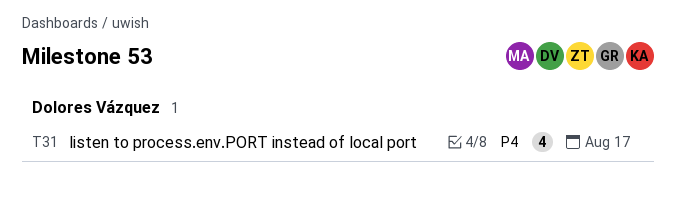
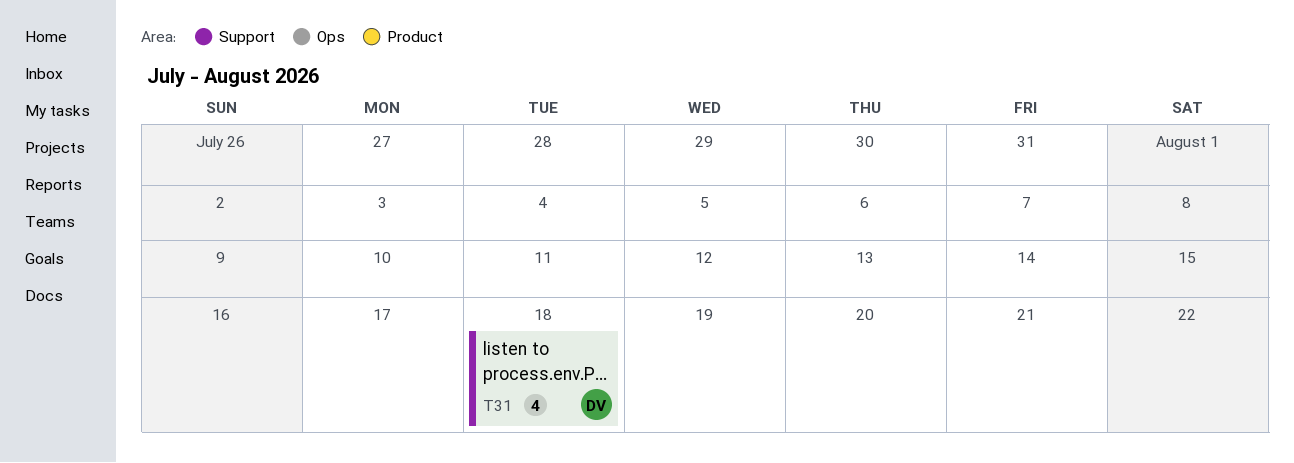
T31, due: Aug 17 -> Aug 18

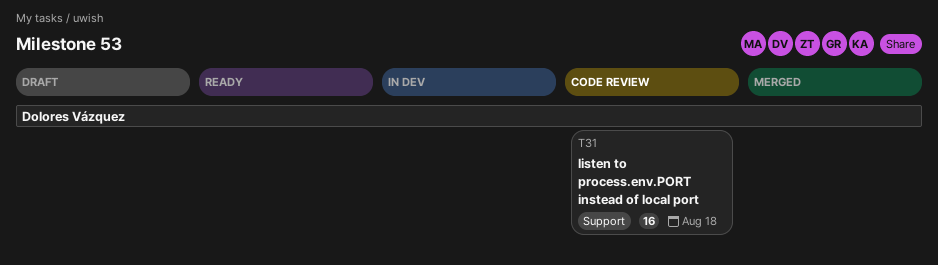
T31, estimate: 4 -> 16

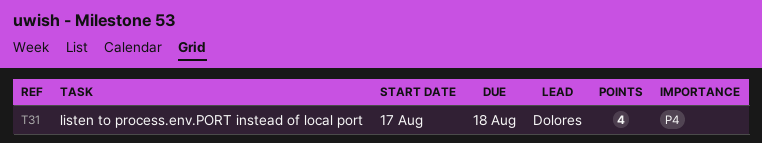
T31, estimate: 16 -> 4

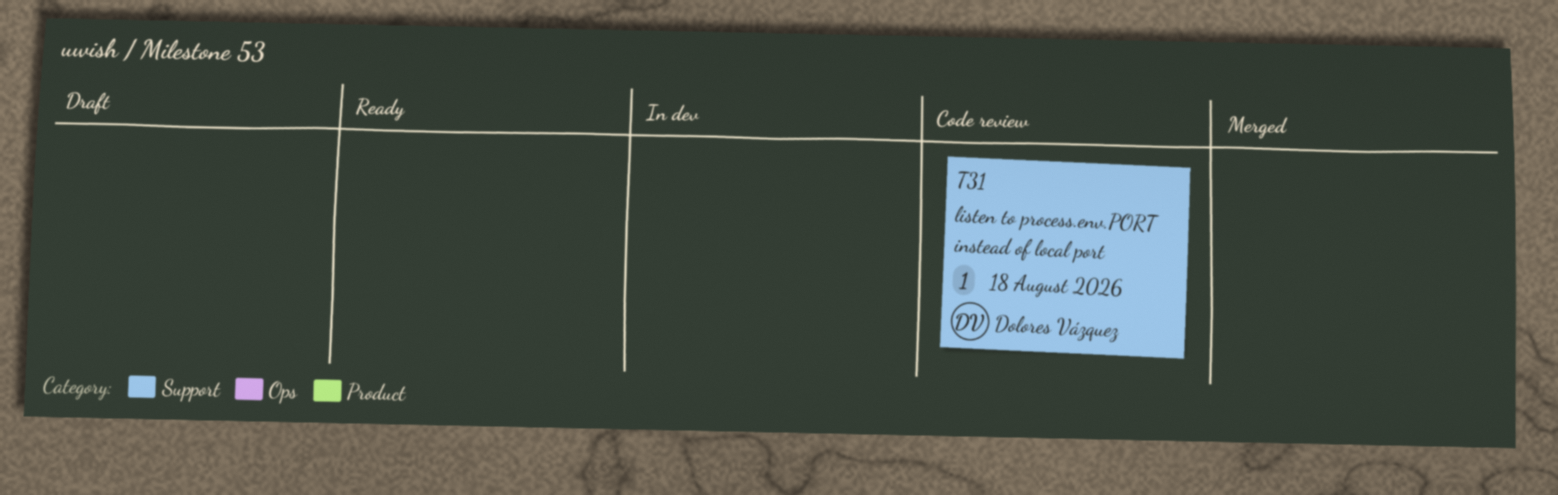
T31, estimate: 4 -> 1

